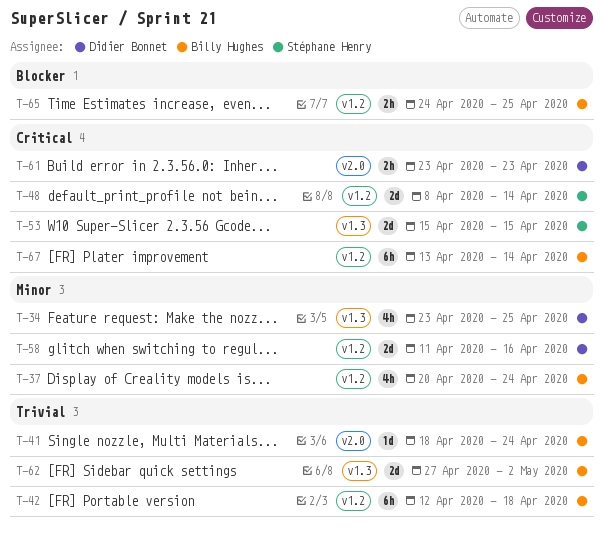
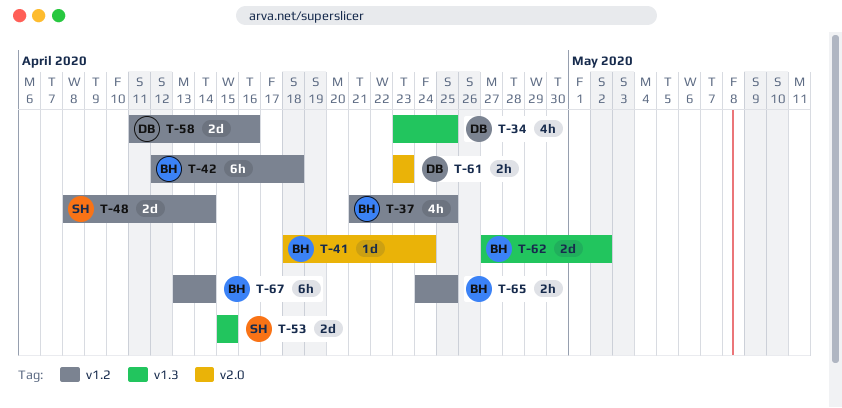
T-37, start: Apr 20 -> Apr 21
T-37, due: Apr 24 -> Apr 25

